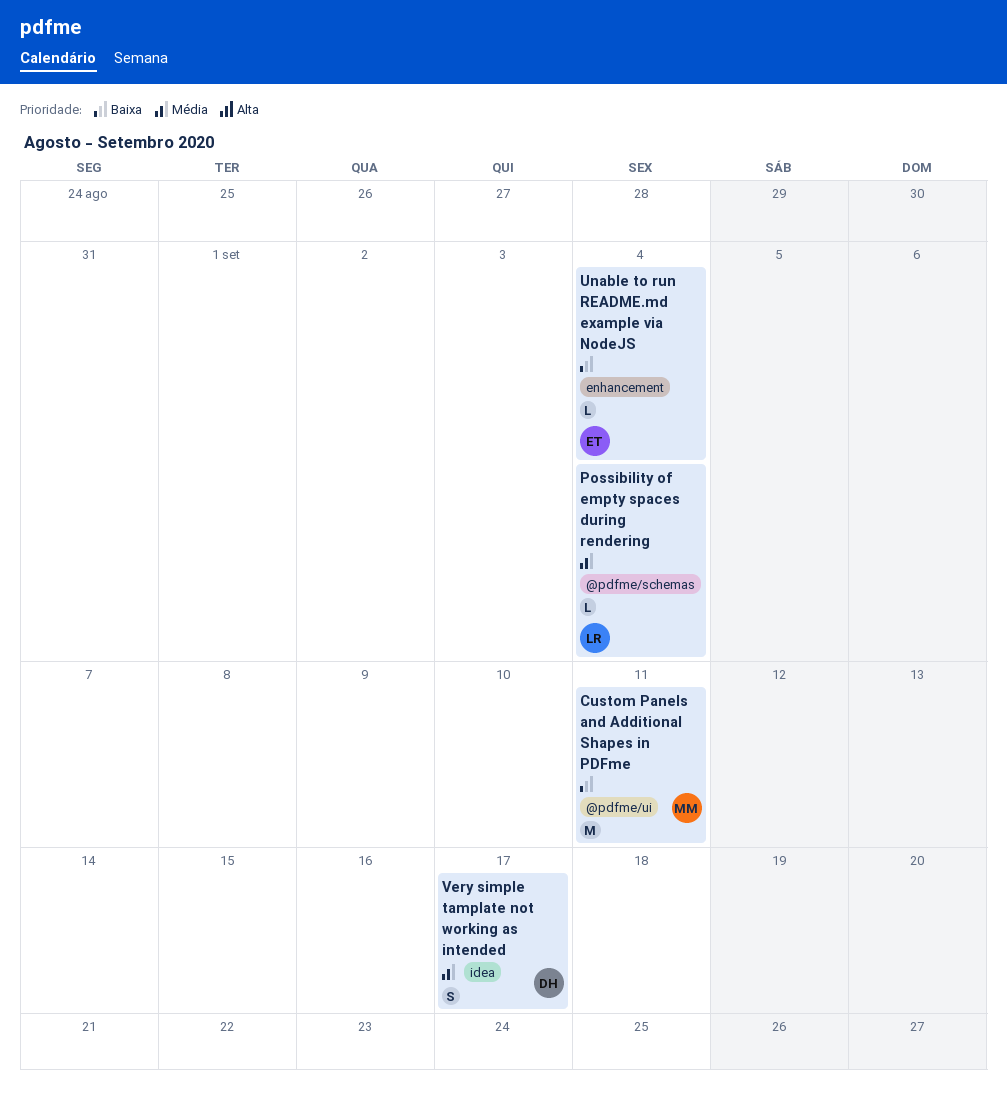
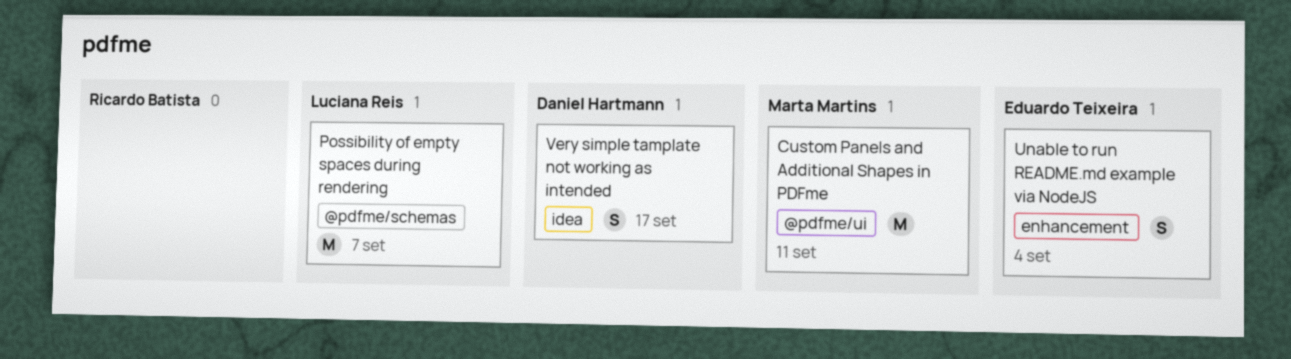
Possibility of empty spaces during rendering, estimate: L -> M
Possibility of empty spaces during rendering, due: Sep 4 -> Sep 7
Unable to run README.md example via NodeJS, estimate: L -> S

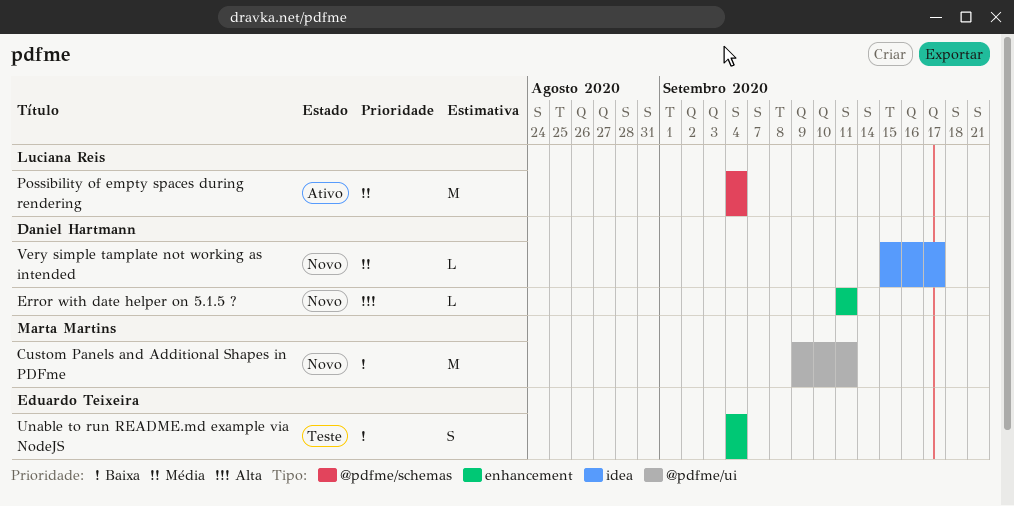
Error with date helper on 5.1.5 ?: none -> present
Possibility of empty spaces during rendering, due: Sep 7 -> Sep 4
Very simple tamplate not working as intended, estimate: S -> L

